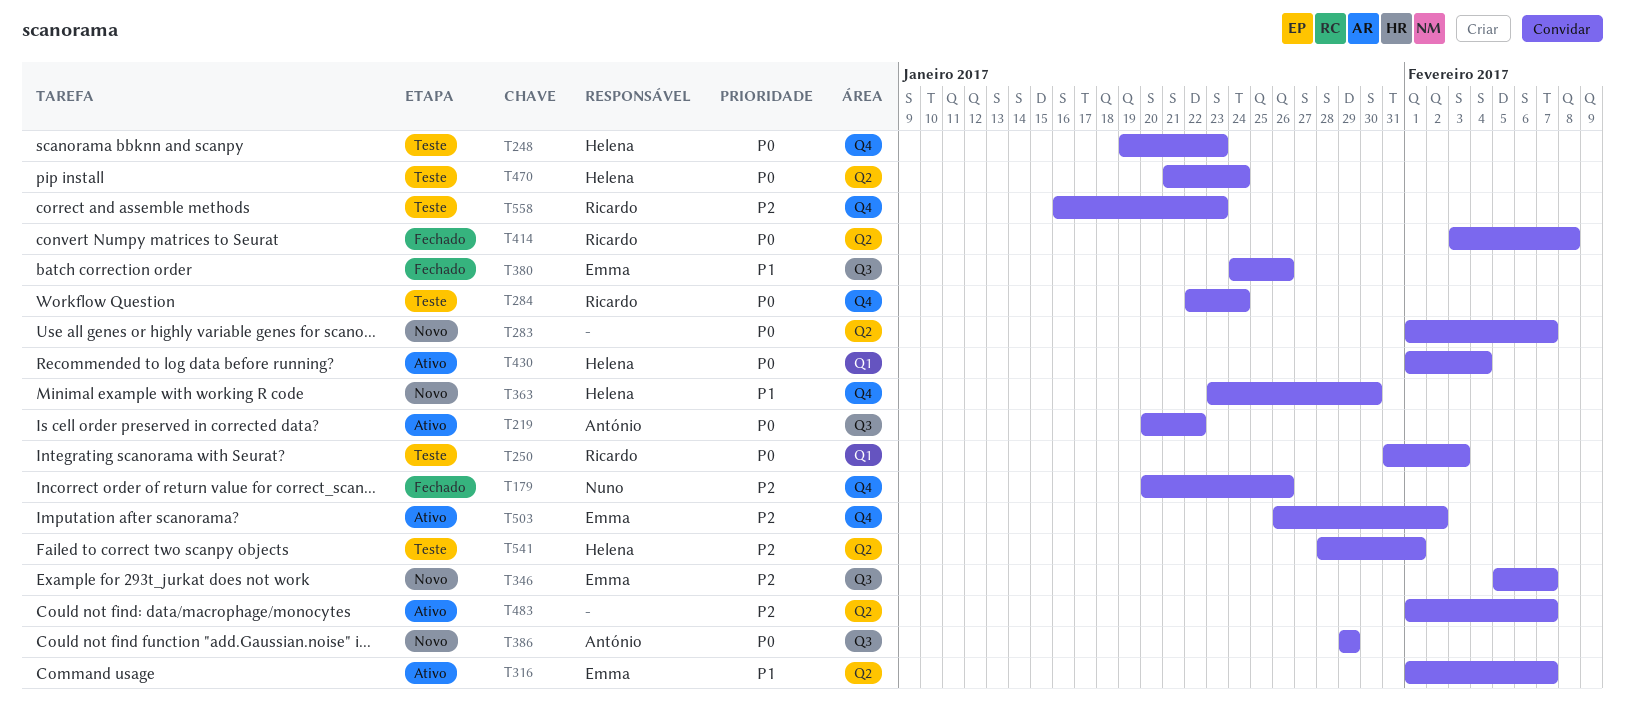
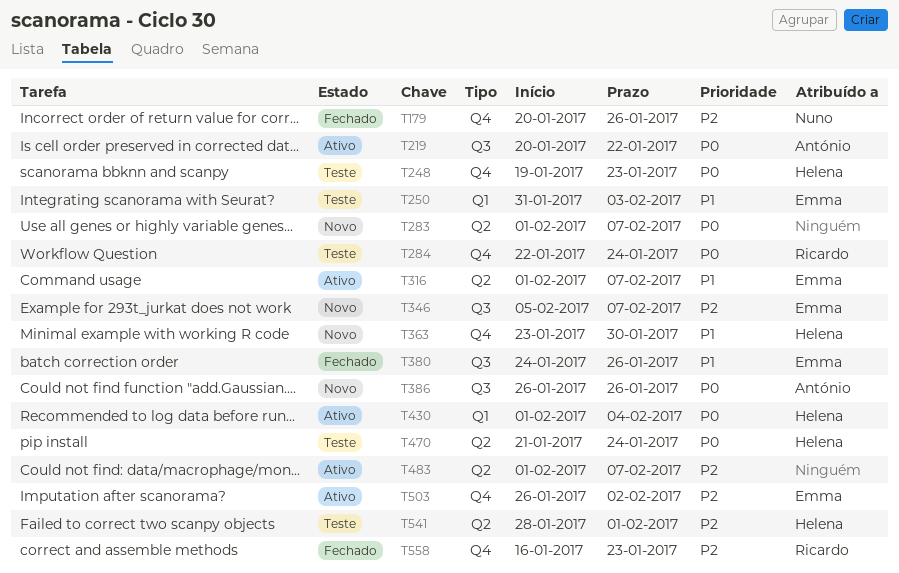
T250, owner: Ricardo -> Emma
T250, priority: P0 -> P1
T386, start: Jan 29 -> Jan 26
T386, due: Jan 29 -> Jan 26
T414: present -> none
T558, status: Teste -> Fechado

